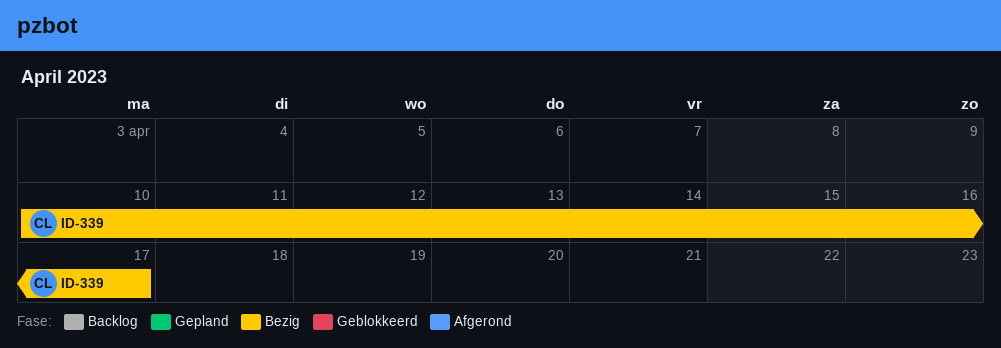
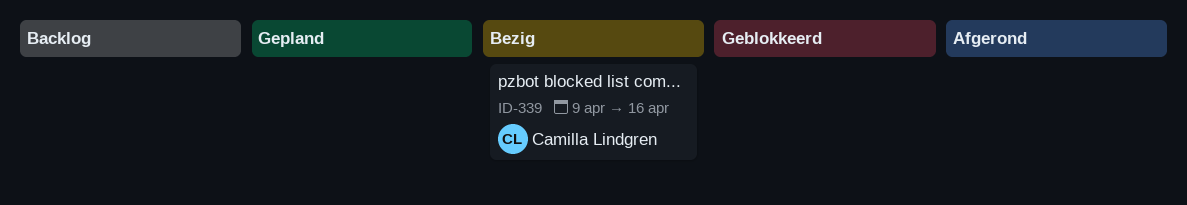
ID-339, start: Apr 10 -> Apr 9
ID-339, due: Apr 17 -> Apr 16

